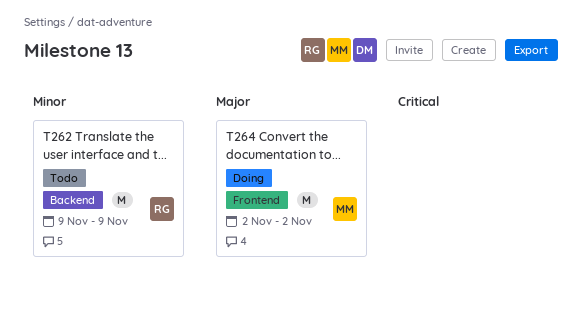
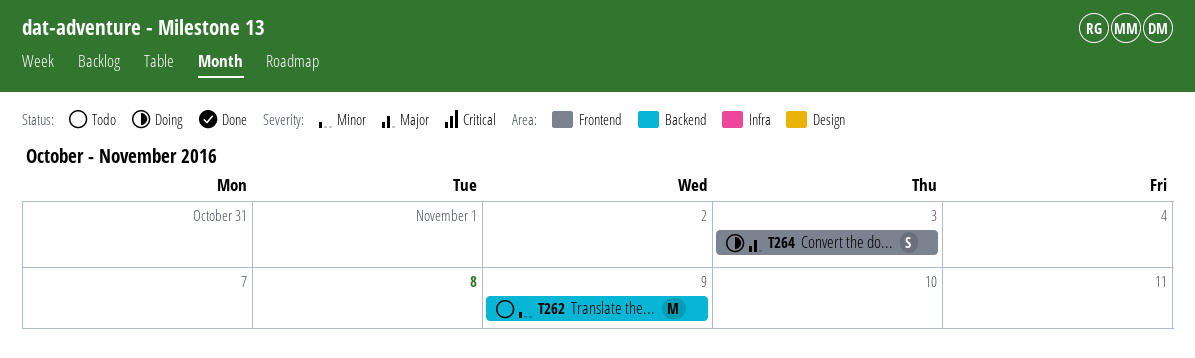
T264, estimate: M -> S
T264, start: Nov 2 -> Nov 3
T264, due: Nov 2 -> Nov 3

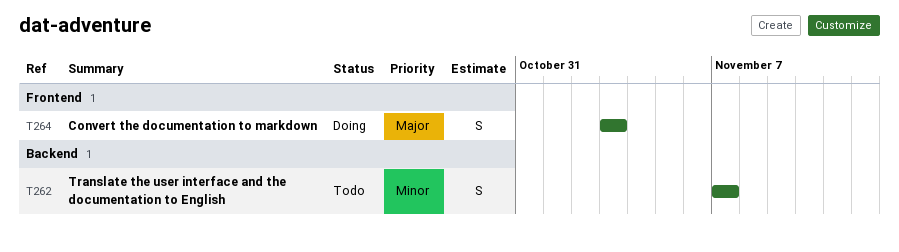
T262, estimate: M -> S
T262, start: Nov 9 -> Nov 7
T262, due: Nov 9 -> Nov 7

